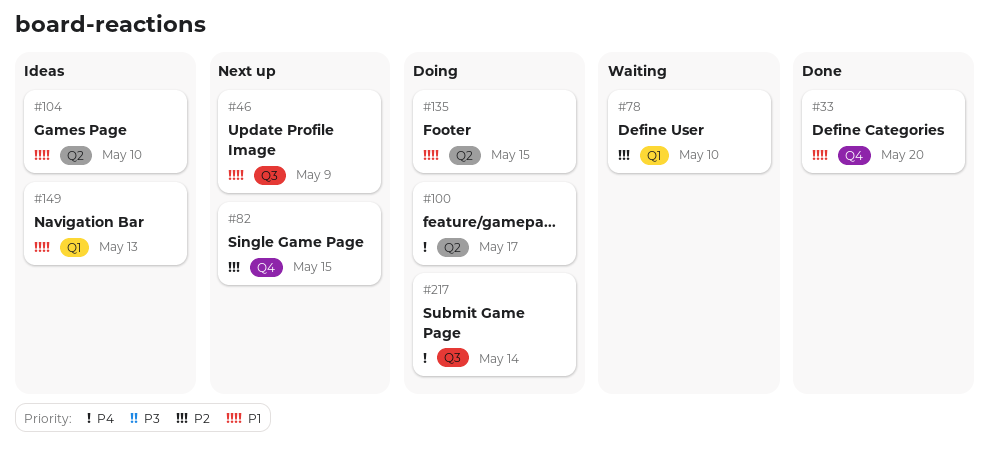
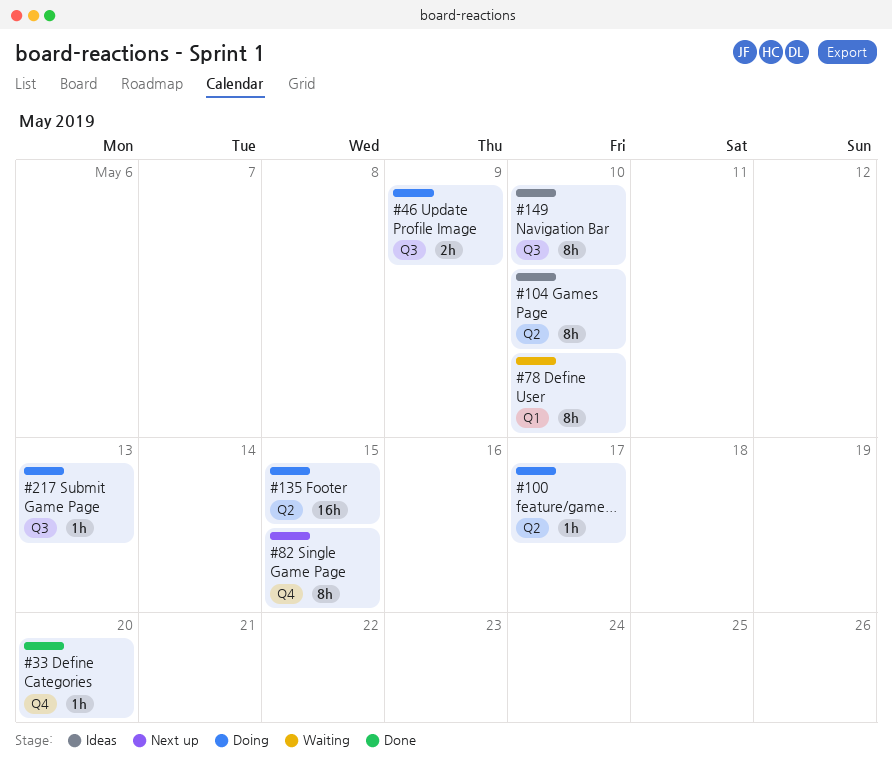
#46, status: Next up -> Doing
#149, label: Q1 -> Q3
#149, due: May 13 -> May 10
#217, due: May 14 -> May 13

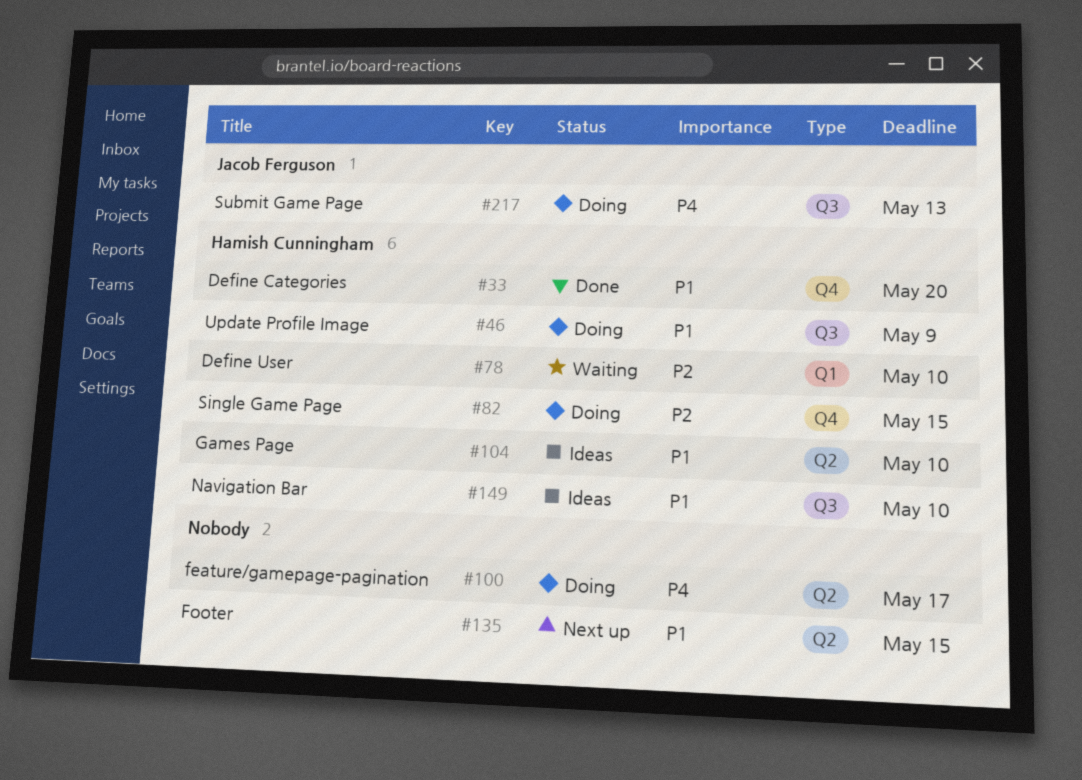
#82, status: Next up -> Doing
#135, status: Doing -> Next up

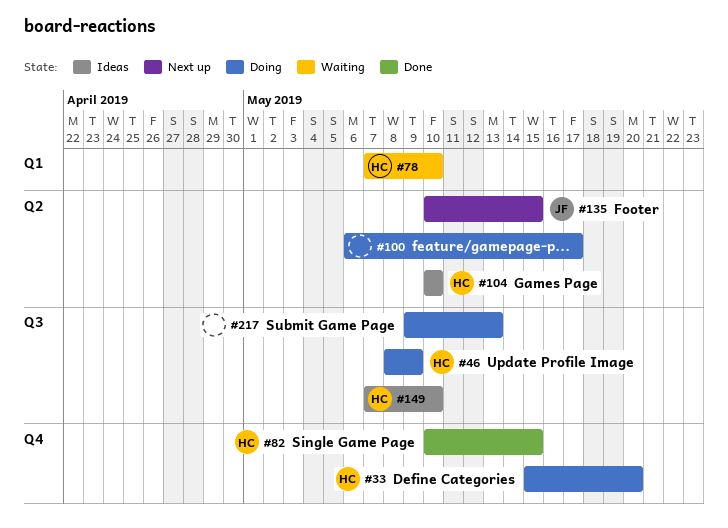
#33, status: Done -> Doing
#82, status: Doing -> Done
#135, owner: none -> Jacob Ferguson
#217, owner: Jacob Ferguson -> none

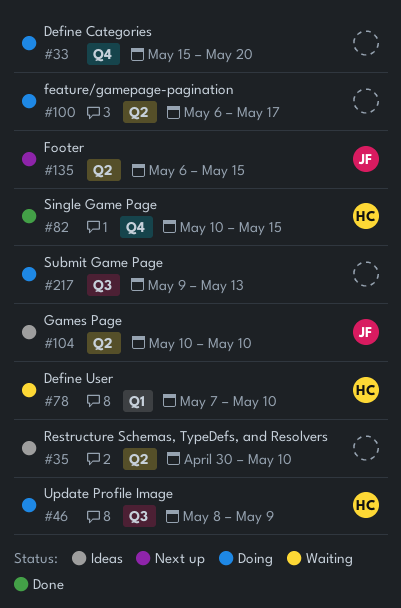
#33, owner: HC -> none
#35: none -> present
#104, owner: HC -> JF
#135, start: May 10 -> May 6
#149: present -> none

